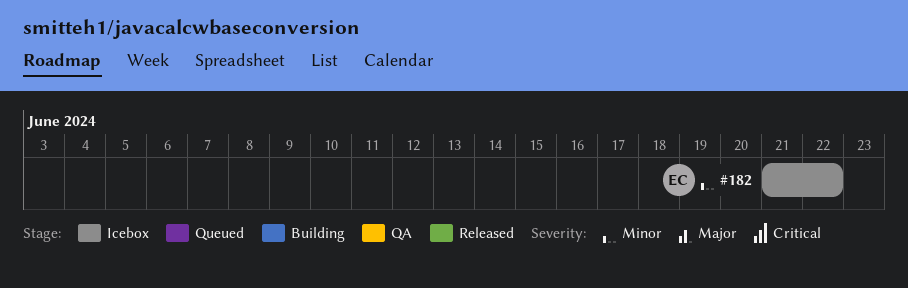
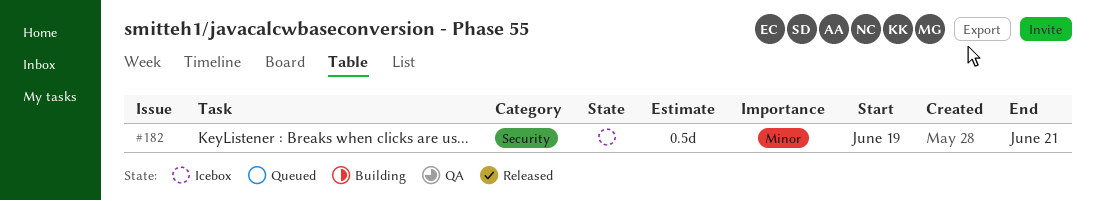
#182, start: Jun 21 -> Jun 19
#182, due: Jun 22 -> Jun 21

